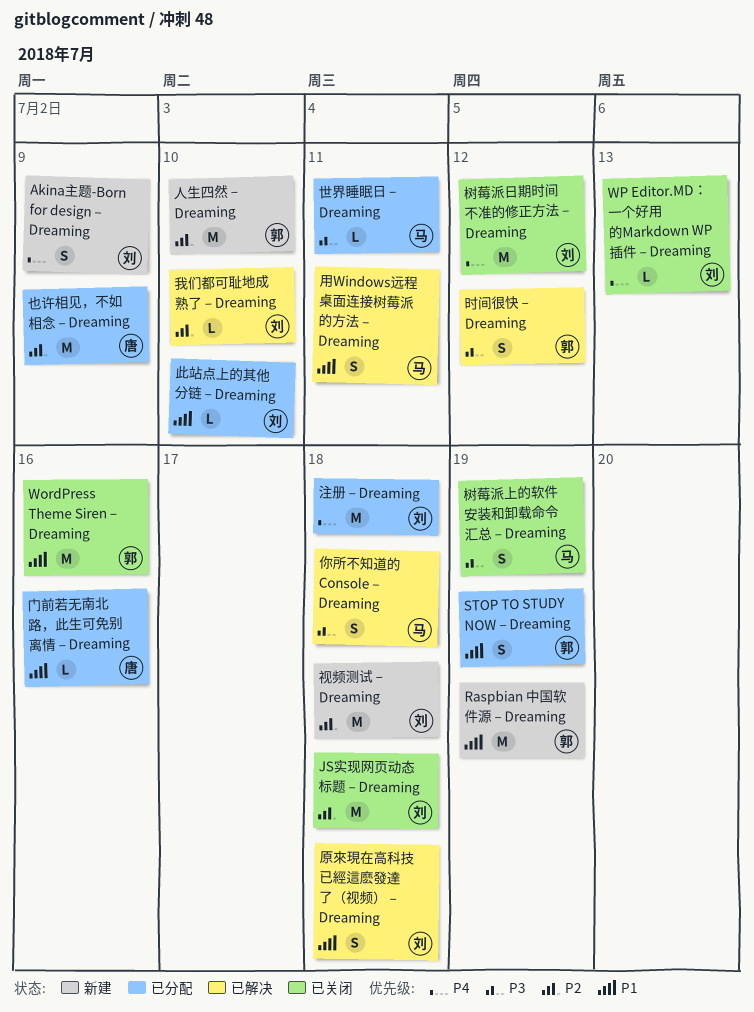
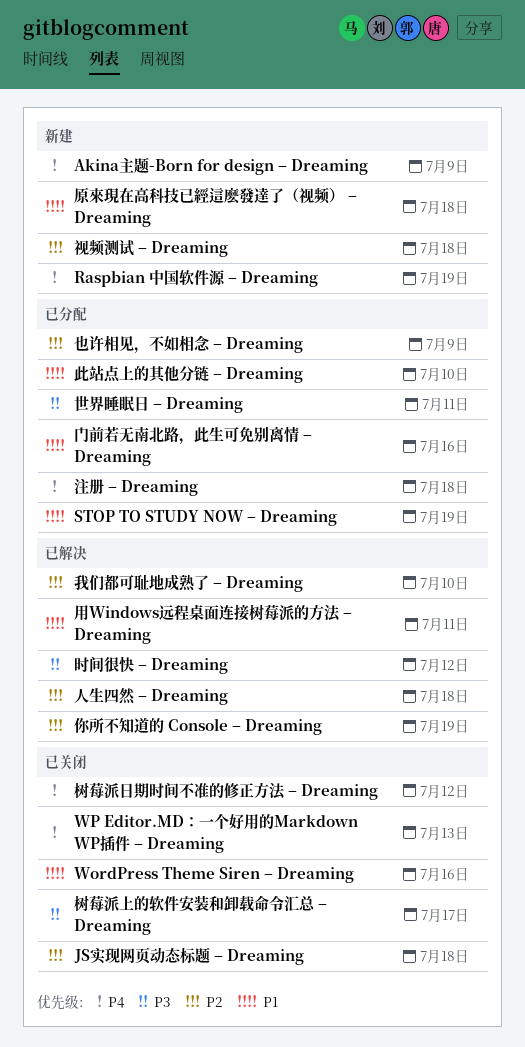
Raspbian 中国软件源 – Dreaming, priority: P1 -> P4
人生四然 – Dreaming, status: 新建 -> 已解决
人生四然 – Dreaming, due: Jul 10 -> Jul 18
你所不知道的 Console – Dreaming, priority: P3 -> P2
你所不知道的 Console – Dreaming, due: Jul 18 -> Jul 19
原來現在高科技已經這麽發達了（视频） – Dreaming, status: 已解决 -> 新建
树莓派上的软件安装和卸载命令汇总 – Dreaming, due: Jul 19 -> Jul 17

